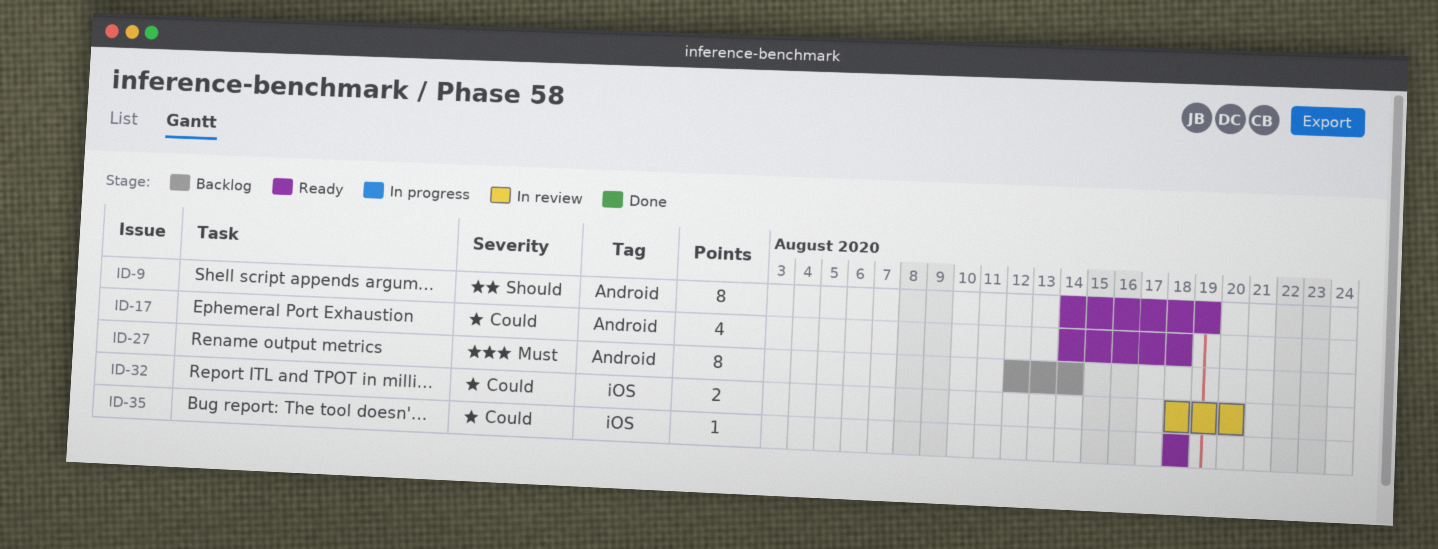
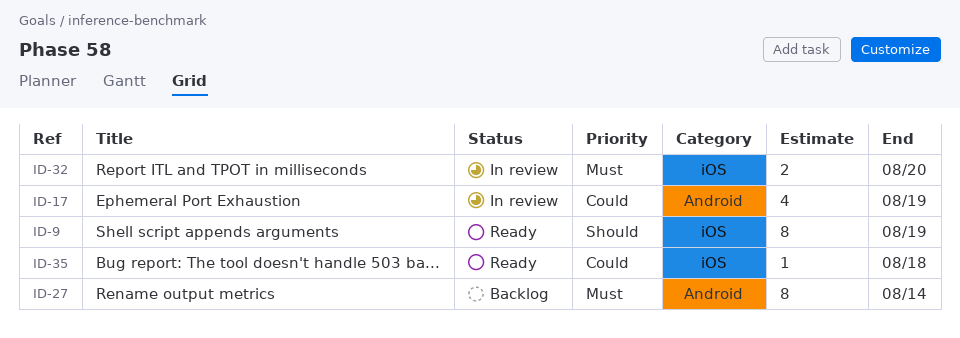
ID-9, label: Android -> iOS
ID-17, status: Ready -> In review
ID-17, due: Aug 18 -> Aug 19
ID-32, priority: Could -> Must

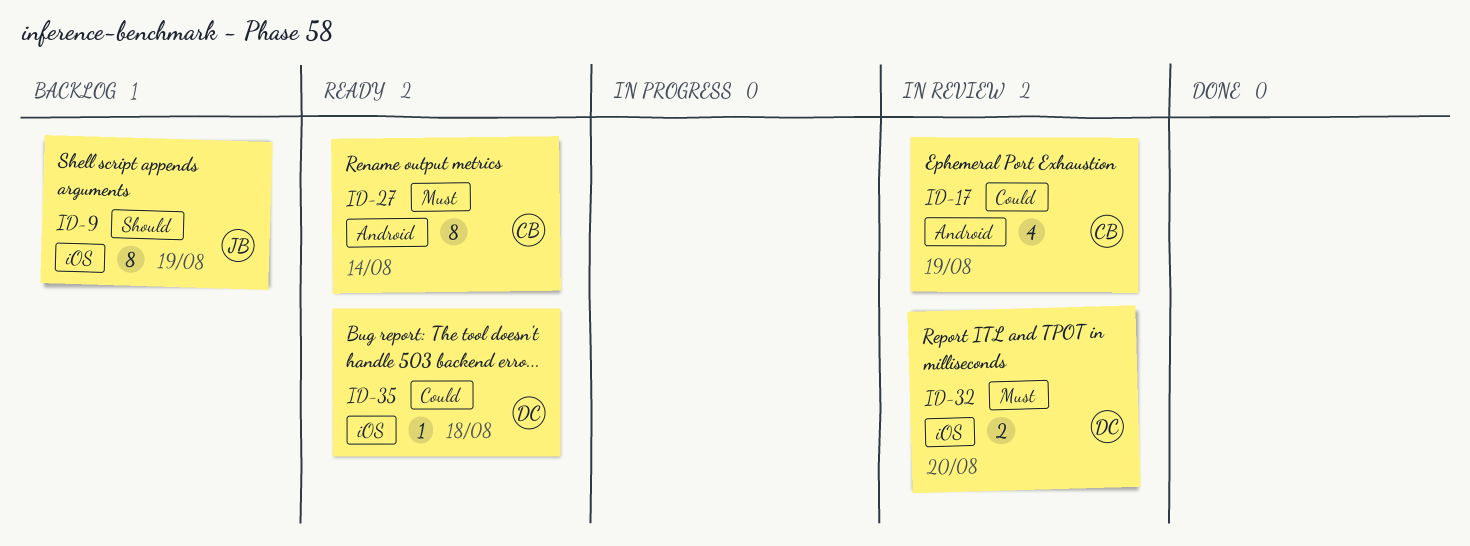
ID-9, status: Ready -> Backlog
ID-27, status: Backlog -> Ready

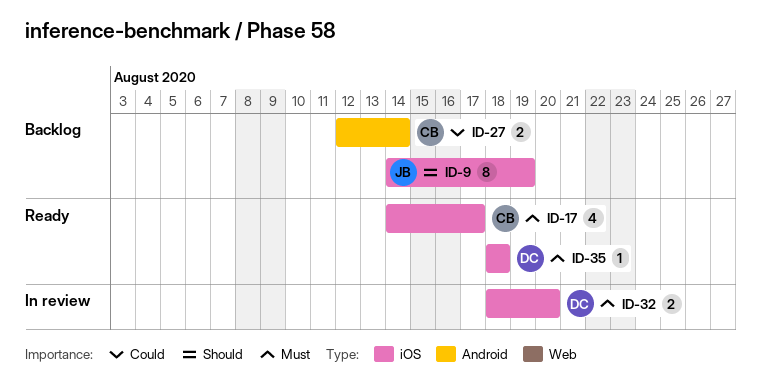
ID-17, status: In review -> Ready
ID-17, priority: Could -> Must
ID-17, label: Android -> iOS
ID-17, due: Aug 19 -> Aug 17
ID-27, status: Ready -> Backlog
ID-27, priority: Must -> Could
ID-27, estimate: 8 -> 2
ID-35, priority: Could -> Must

